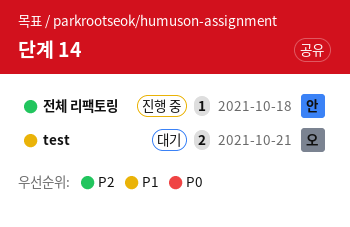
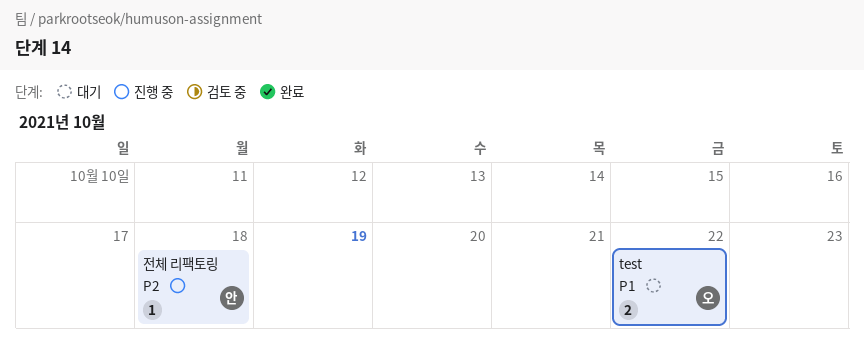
test, due: Oct 21 -> Oct 22

